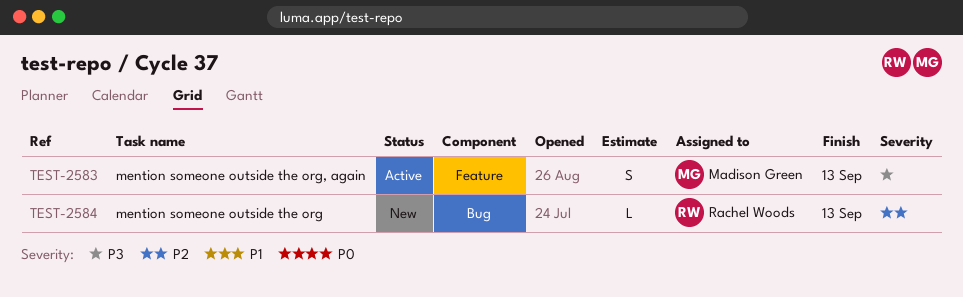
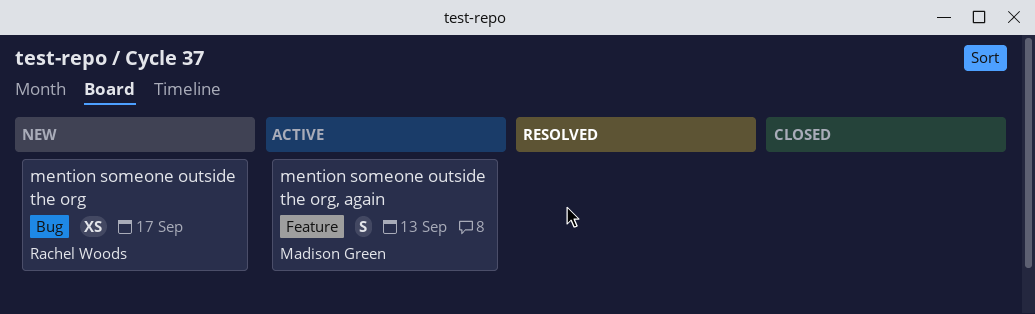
mention someone outside the org, estimate: L -> XS
mention someone outside the org, due: Sep 13 -> Sep 17

